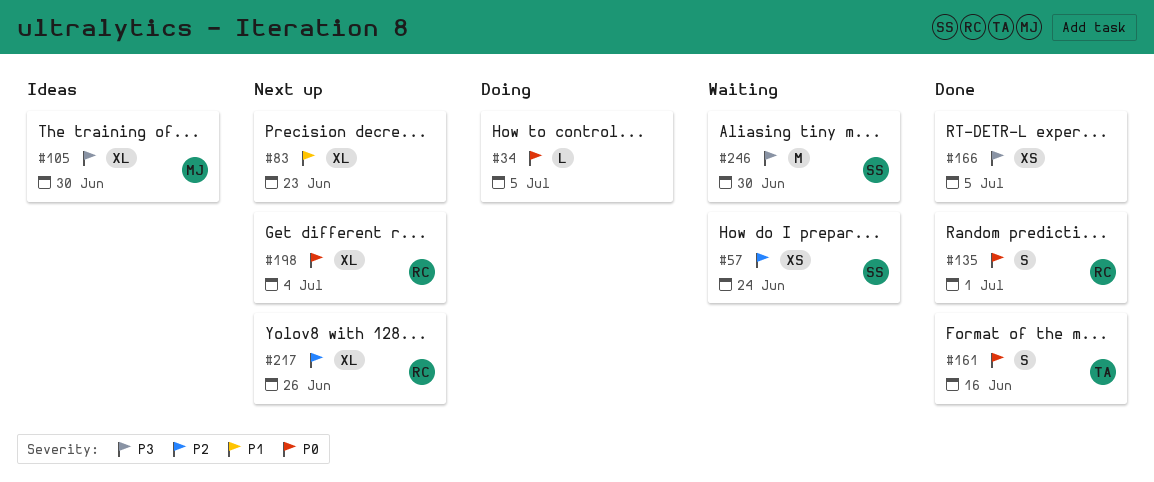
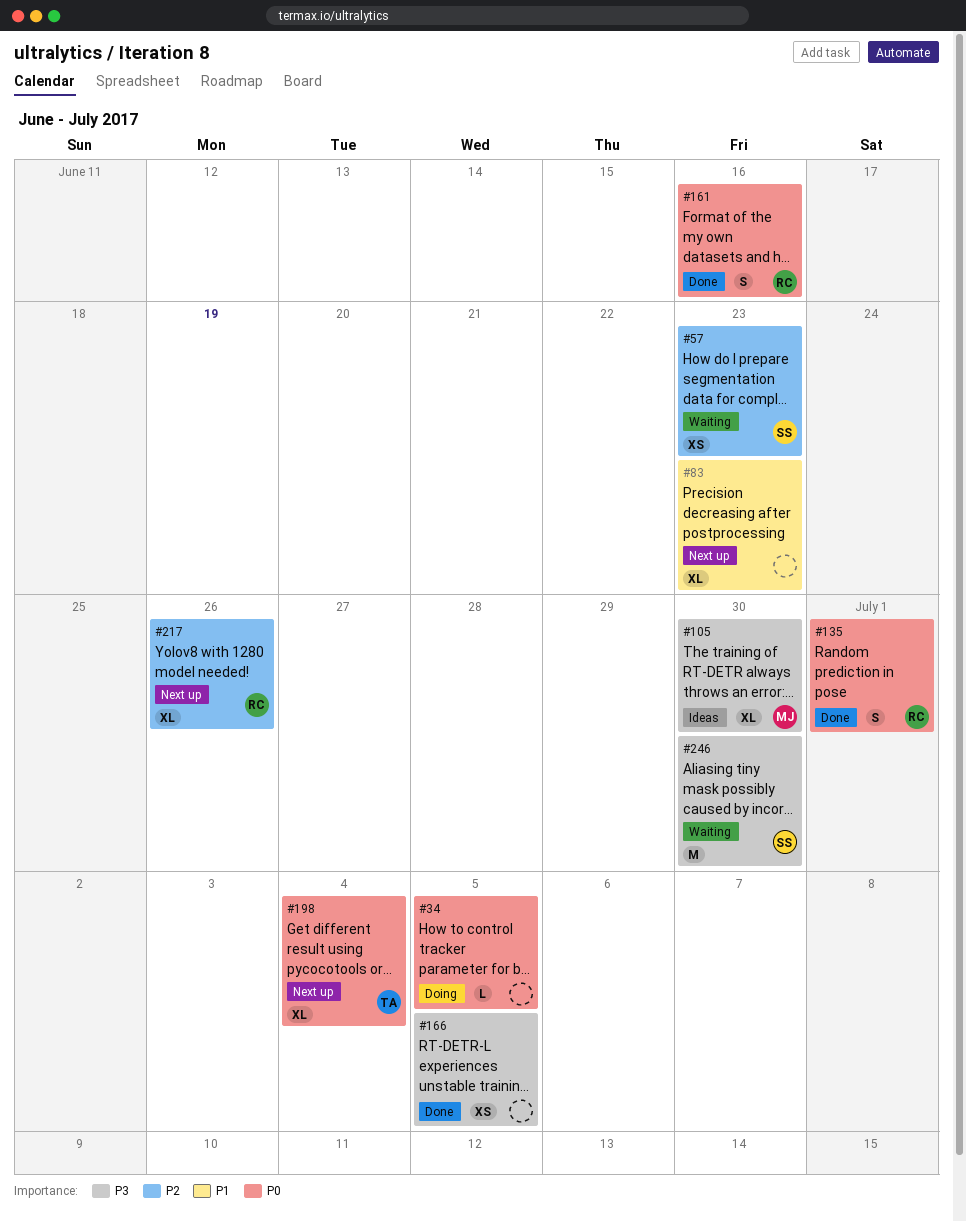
#57, due: Jun 24 -> Jun 23
#161, owner: TA -> RC
#198, owner: RC -> TA

